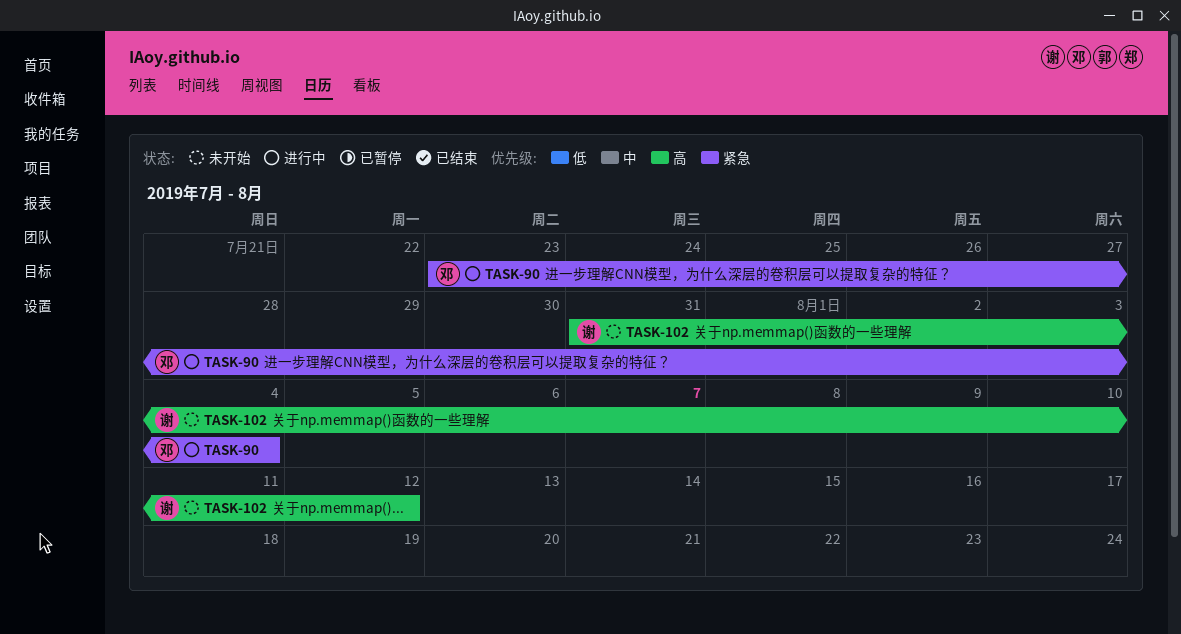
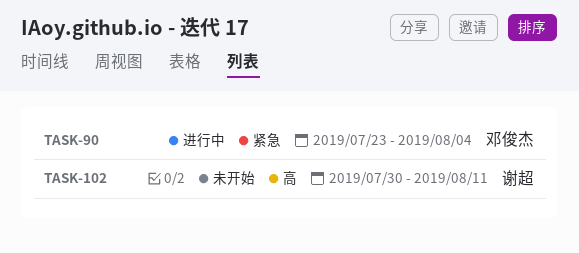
TASK-102, start: Jul 31 -> Jul 30
TASK-102, due: Aug 12 -> Aug 11

